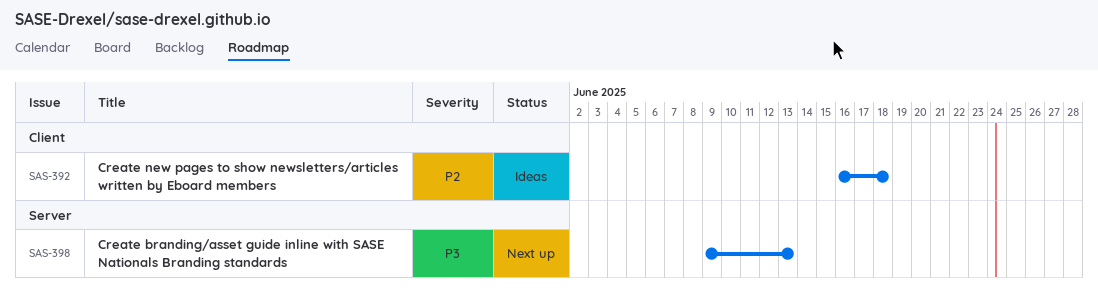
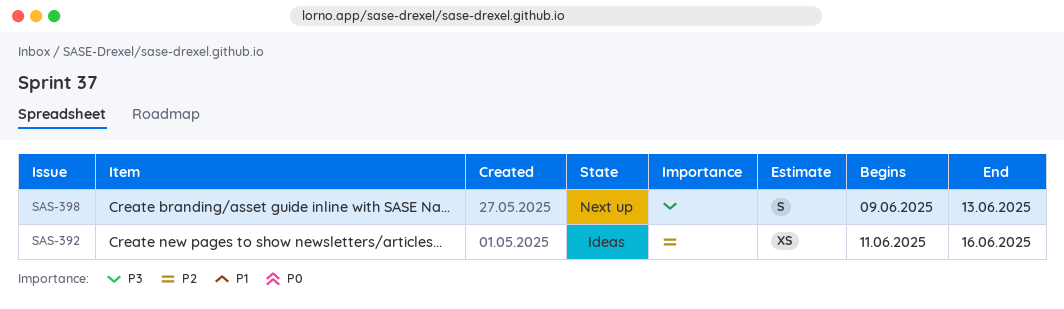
SAS-392, start: Jun 16 -> Jun 11
SAS-392, due: Jun 18 -> Jun 16

